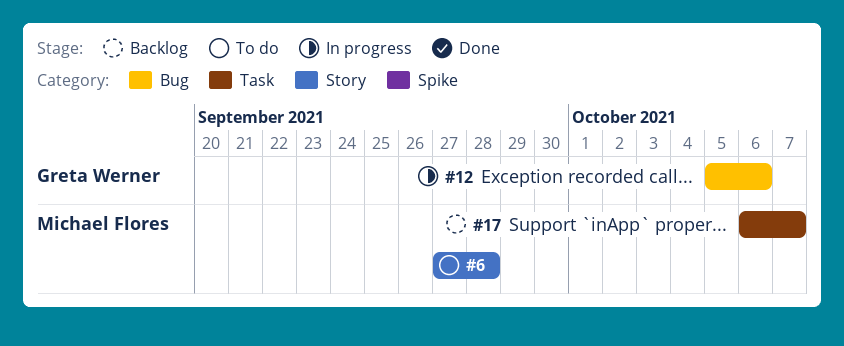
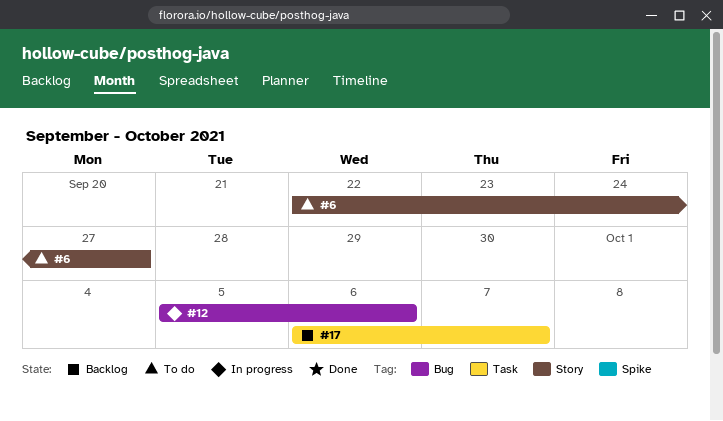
#6, start: Sep 27 -> Sep 22
#6, due: Sep 28 -> Sep 27

